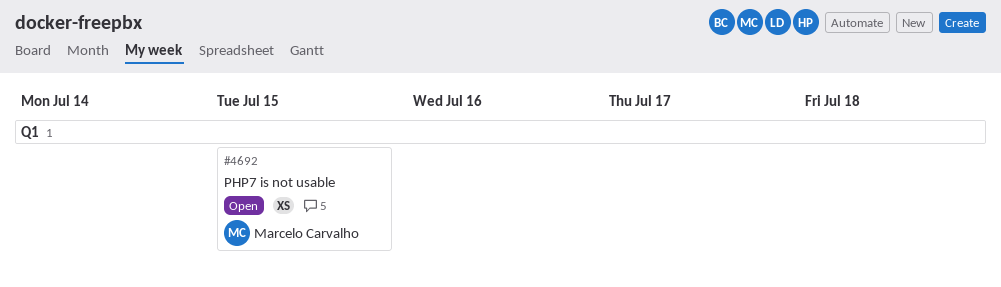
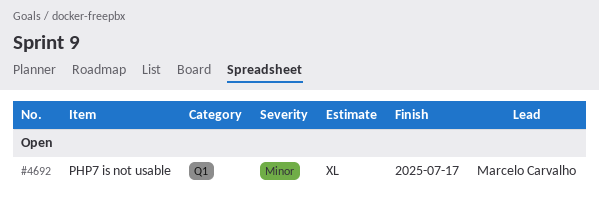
#4692, estimate: XS -> XL
#4692, due: Jul 15 -> Jul 17

